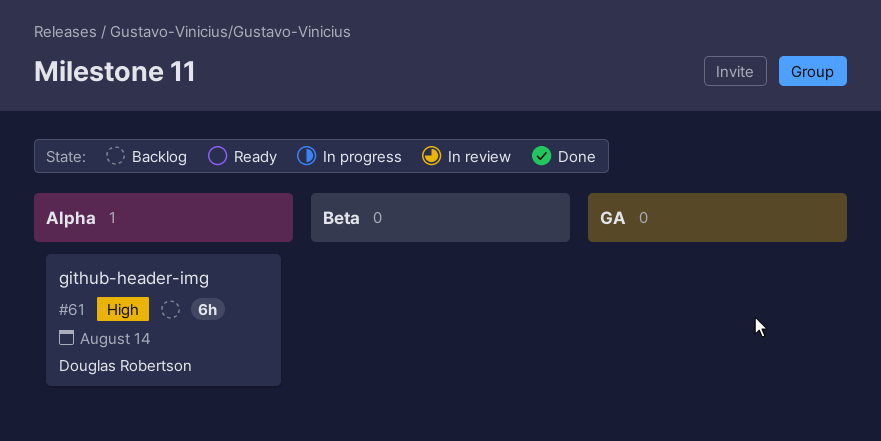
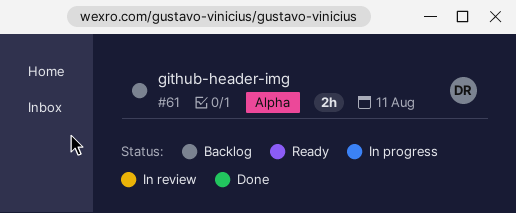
#61, estimate: 6h -> 2h
#61, due: Aug 14 -> Aug 11

